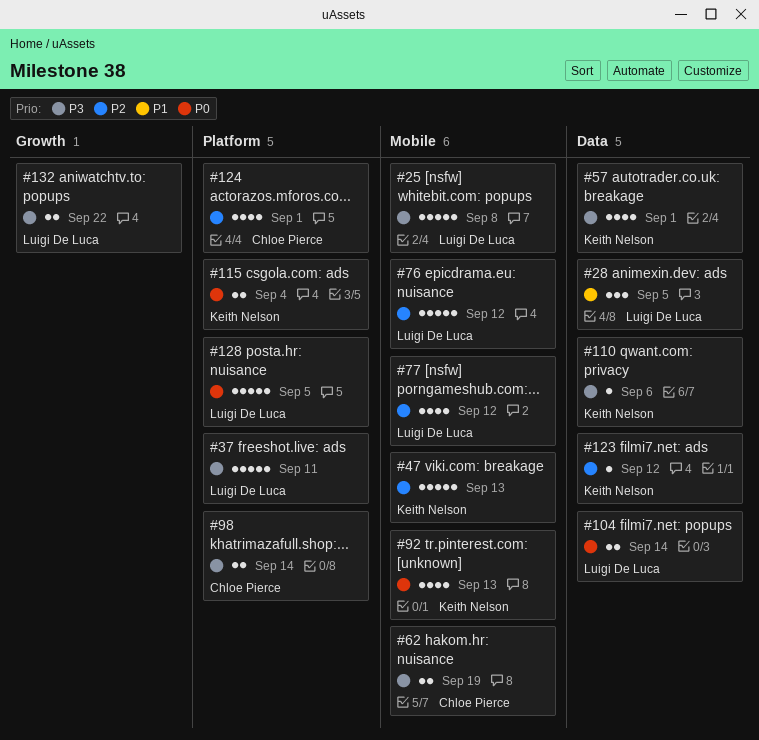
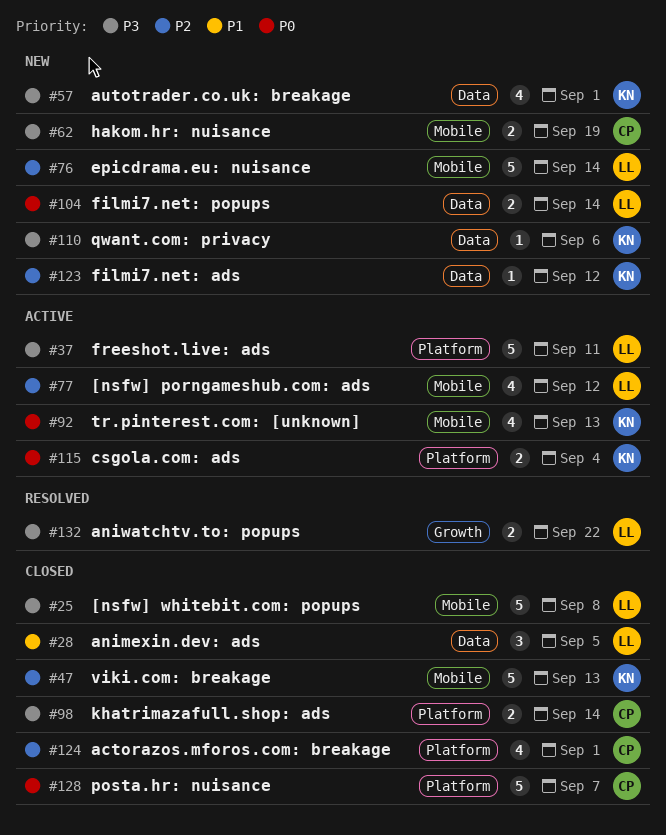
#76, due: Sep 12 -> Sep 14
#128, owner: Luigi De Luca -> Chloe Pierce
#128, due: Sep 5 -> Sep 7

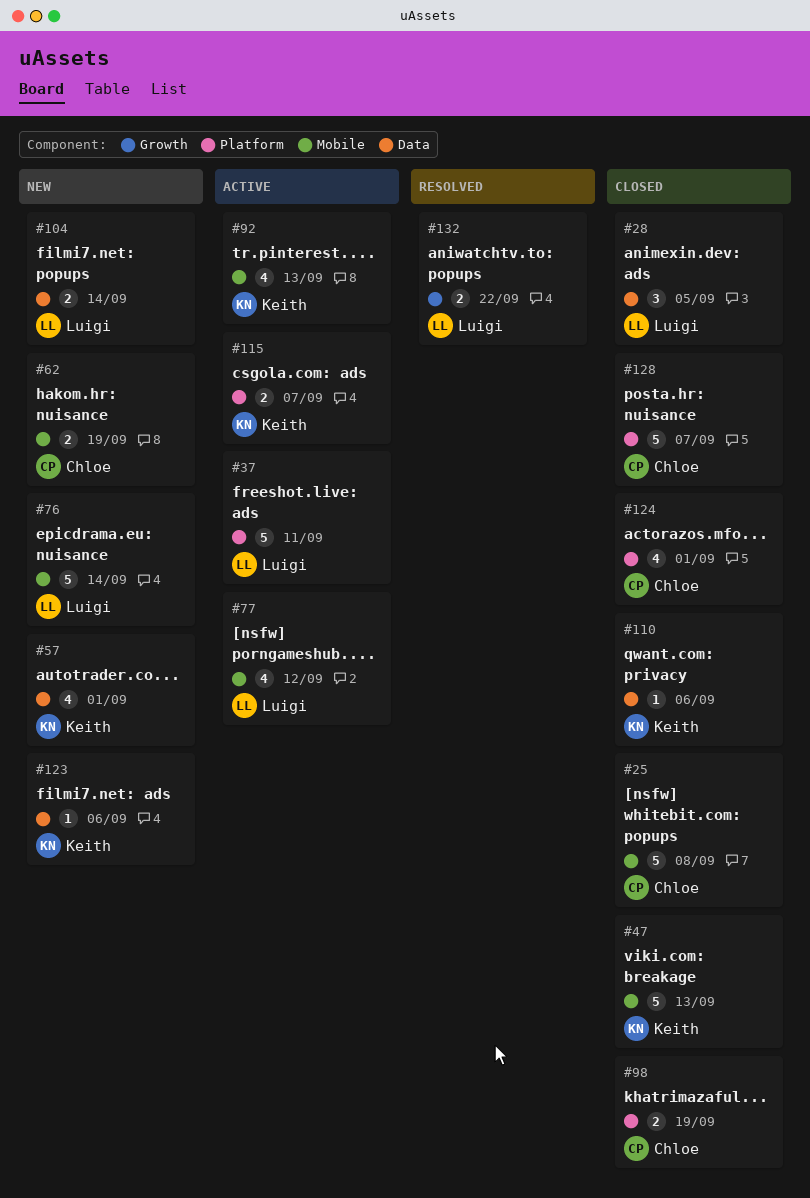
#25, owner: Luigi -> Chloe
#98, due: Sep 14 -> Sep 19
#110, status: New -> Closed
#115, due: Sep 4 -> Sep 7
#123, due: Sep 12 -> Sep 6

